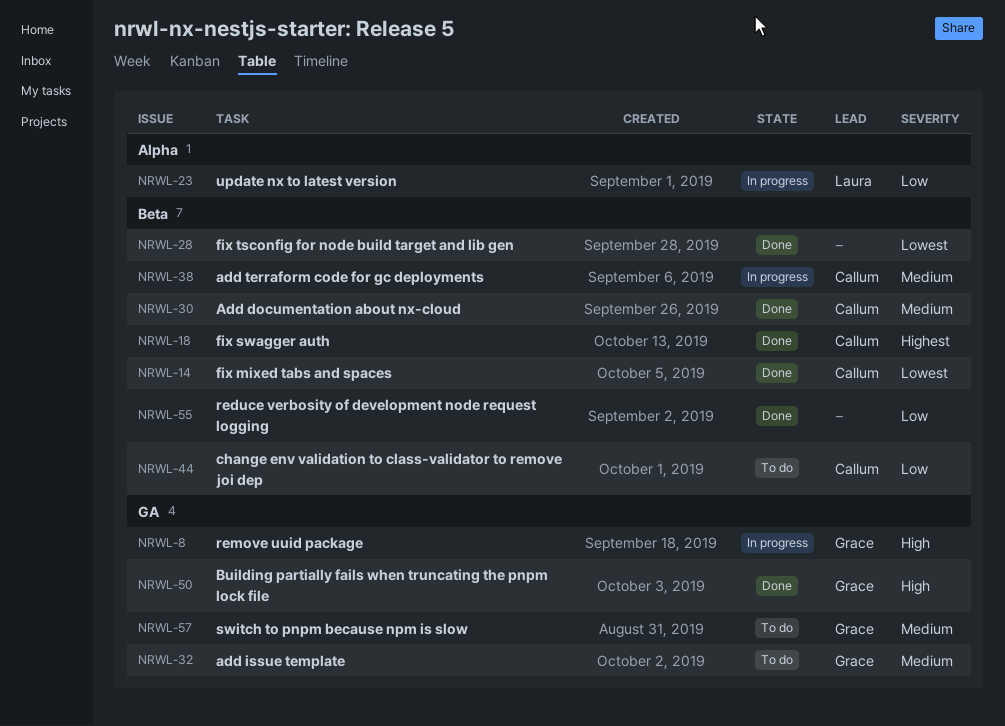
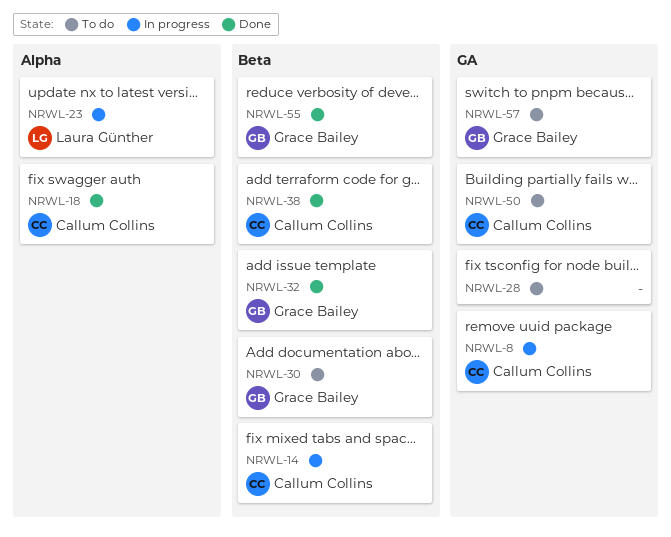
NRWL-8, owner: Grace Bailey -> Callum Collins
NRWL-14, status: Done -> In progress
NRWL-18, label: Beta -> Alpha
NRWL-28, status: Done -> To do
NRWL-28, label: Beta -> GA
NRWL-30, status: Done -> To do
NRWL-30, owner: Callum Collins -> Grace Bailey
NRWL-32, status: To do -> Done
NRWL-32, label: GA -> Beta
NRWL-38, status: In progress -> Done
NRWL-44: present -> none
NRWL-50, status: Done -> To do
NRWL-50, owner: Grace Bailey -> Callum Collins
NRWL-55, owner: none -> Grace Bailey

